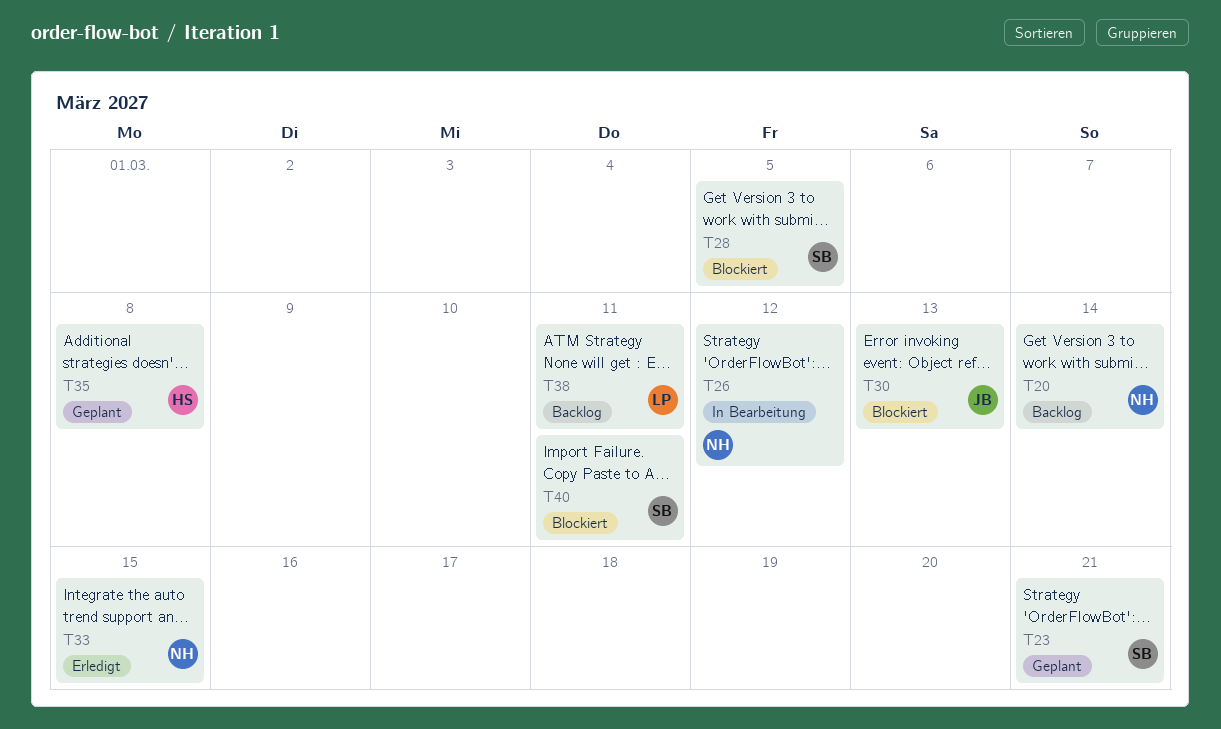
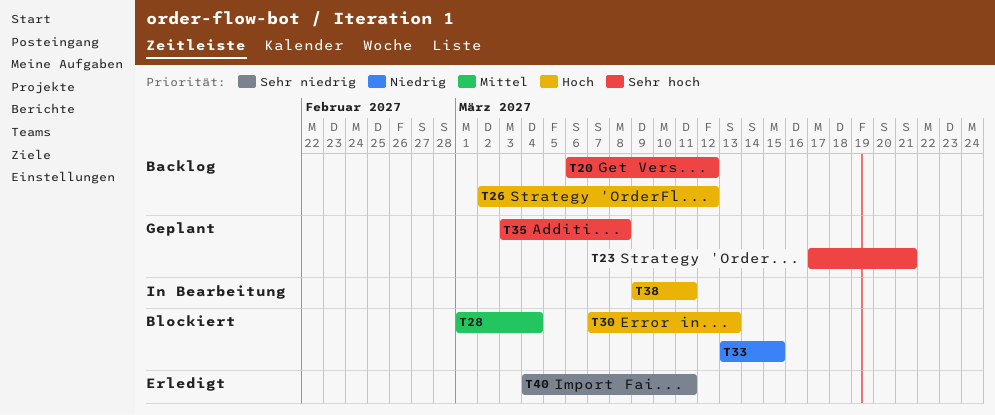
T20, due: Mar 14 -> Mar 12
T26, status: In Bearbeitung -> Backlog
T28, due: Mar 5 -> Mar 4
T33, status: Erledigt -> Blockiert
T38, status: Backlog -> In Bearbeitung
T40, status: Blockiert -> Erledigt

